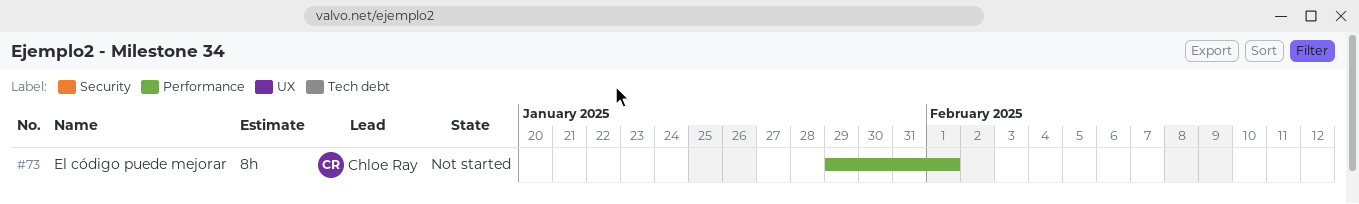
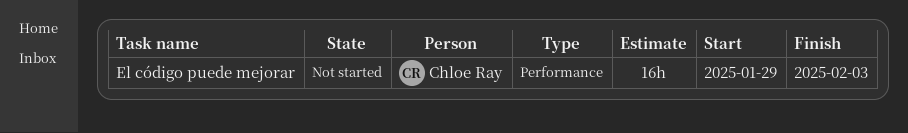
El código puede mejorar, estimate: 8h -> 16h
El código puede mejorar, due: Feb 1 -> Feb 3

